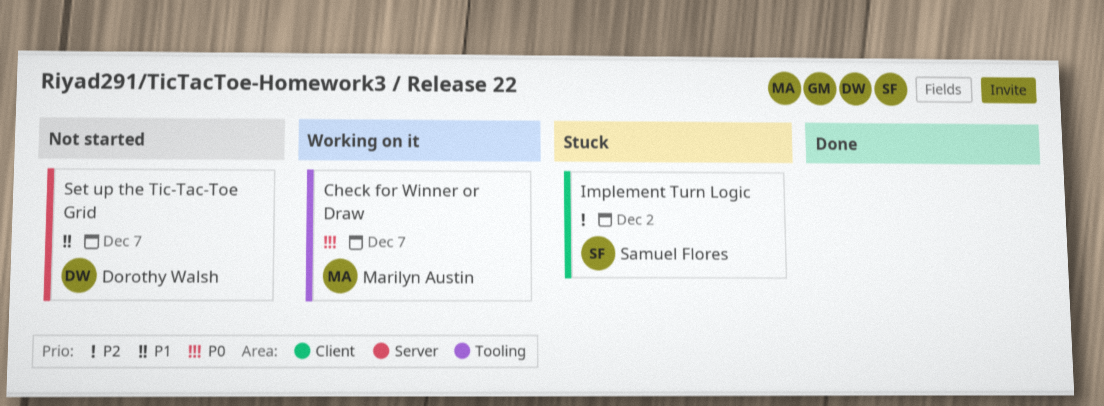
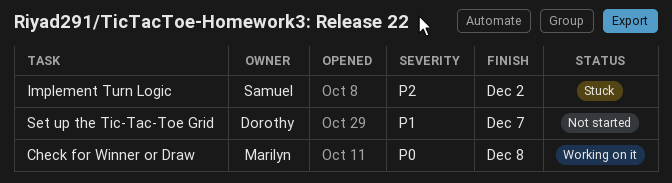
Check for Winner or Draw, due: Dec 7 -> Dec 8

